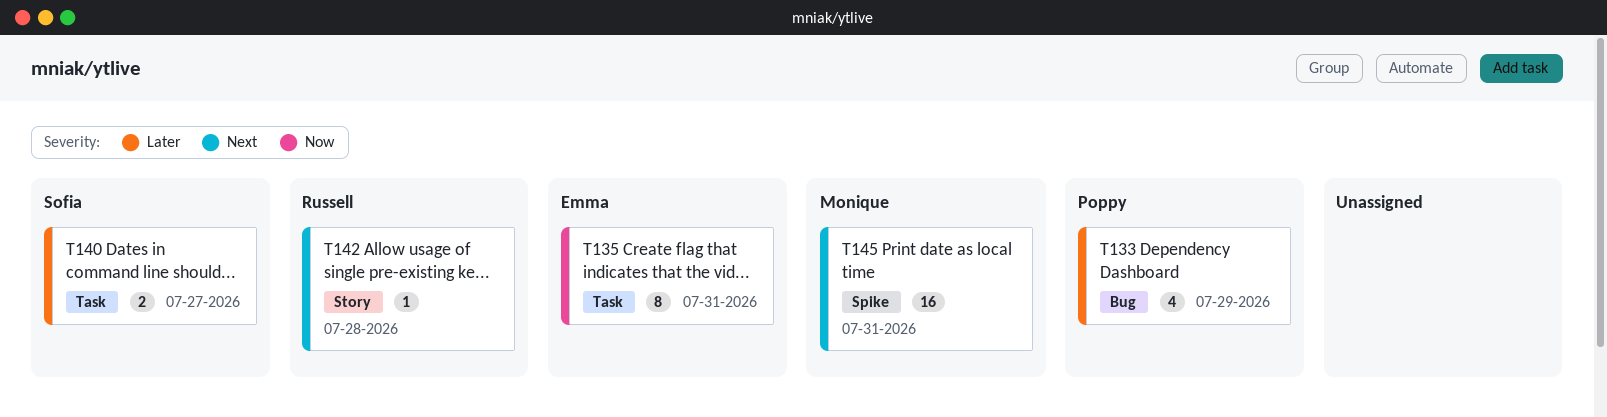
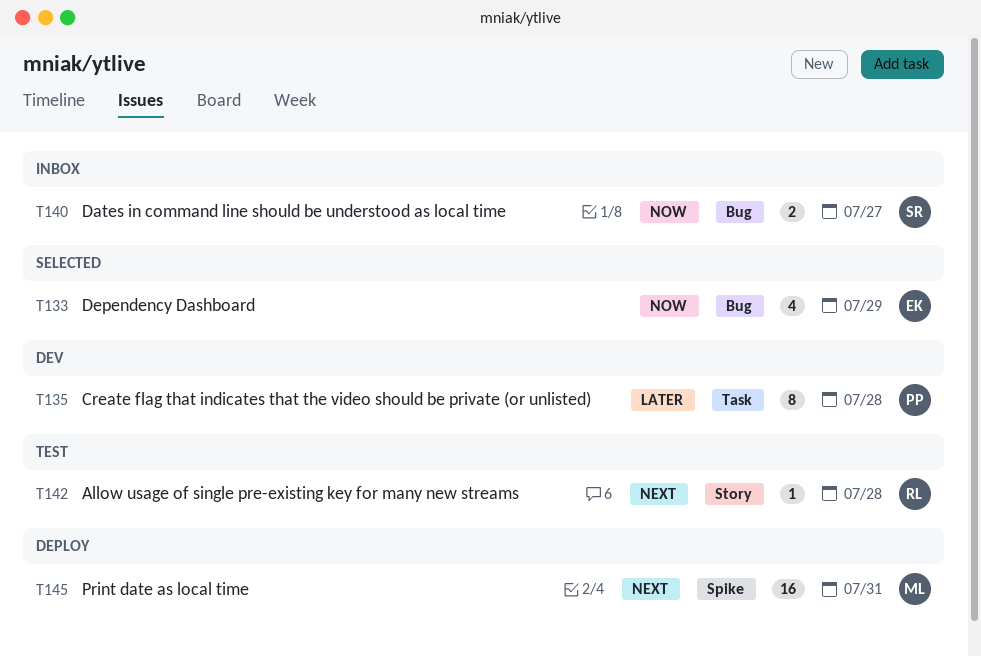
T133, owner: Poppy -> Emma
T133, priority: Later -> Now
T135, owner: Emma -> Poppy
T135, priority: Now -> Later
T135, due: Jul 31 -> Jul 28
T140, priority: Later -> Now
T140, label: Task -> Bug

